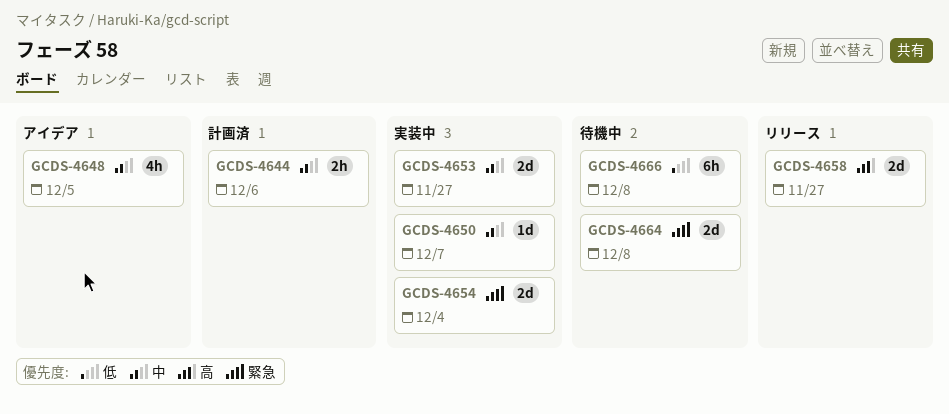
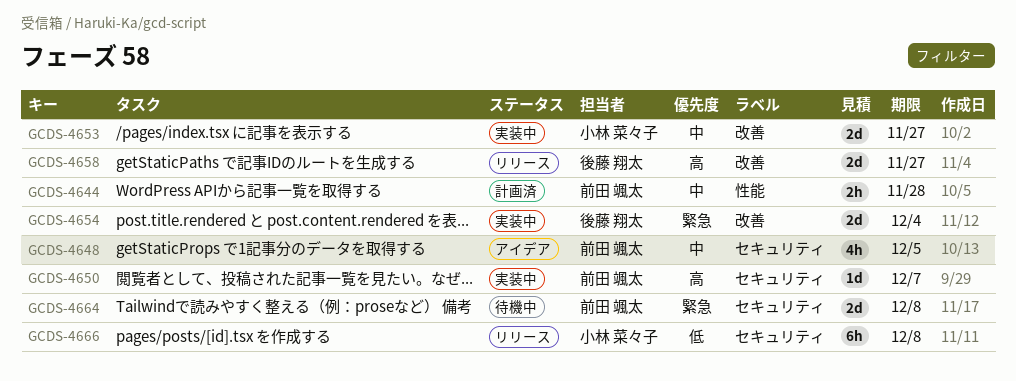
GCDS-4644, due: Dec 6 -> Nov 28
GCDS-4650, priority: 中 -> 高
GCDS-4666, status: 待機中 -> リリース

